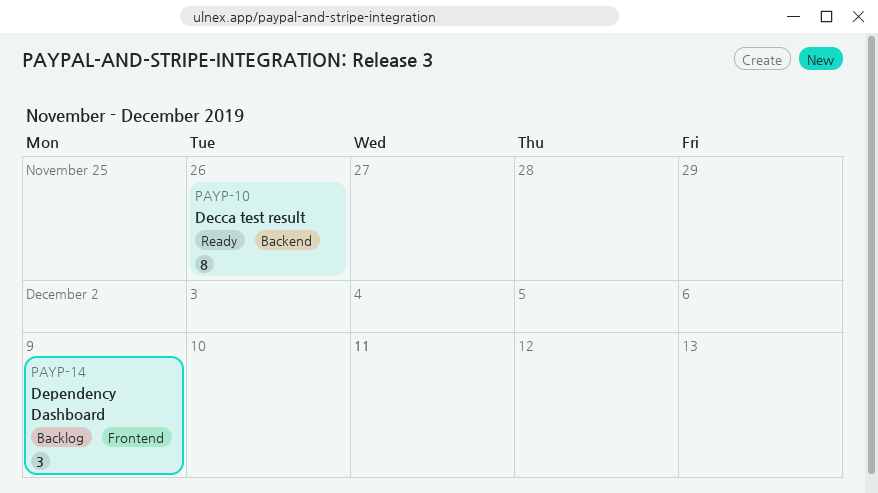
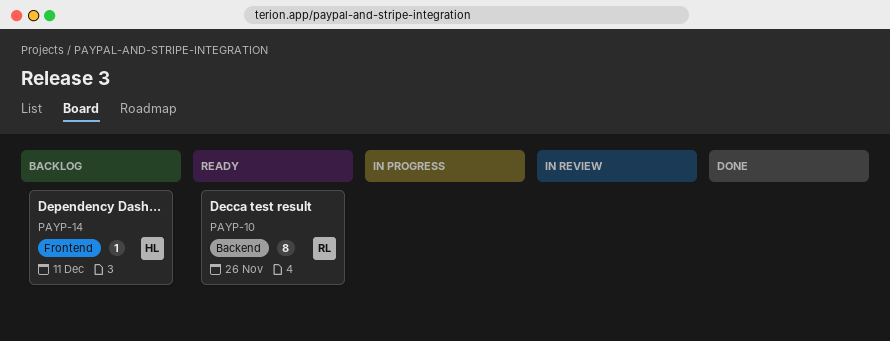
PAYP-14, estimate: 3 -> 1
PAYP-14, due: Dec 9 -> Dec 11

